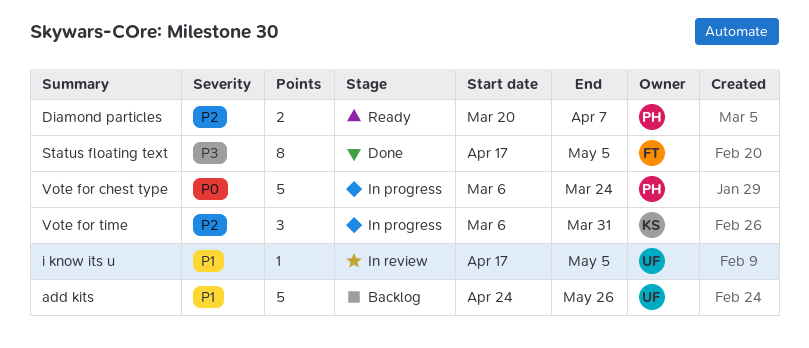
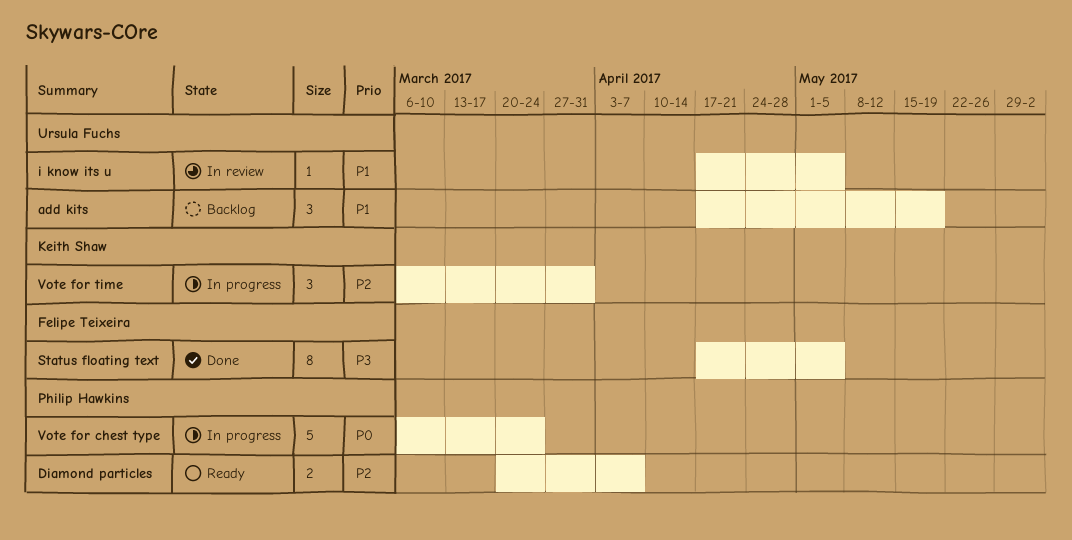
add kits, estimate: 5 -> 3
add kits, start: Apr 24 -> Apr 17
add kits, due: May 26 -> May 19

